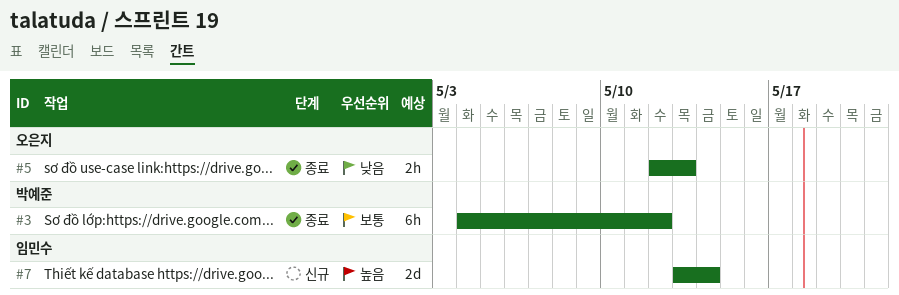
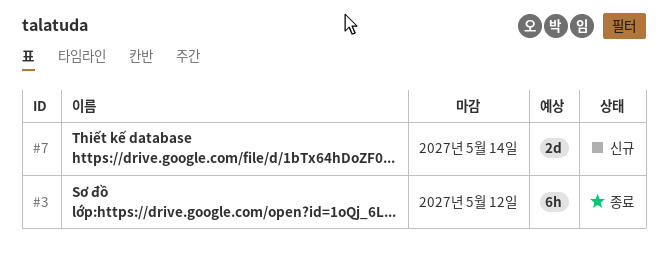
#5: present -> none

